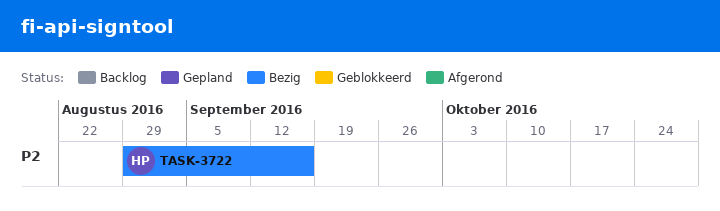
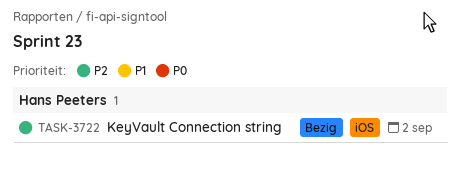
TASK-3722, due: Sep 16 -> Sep 2

